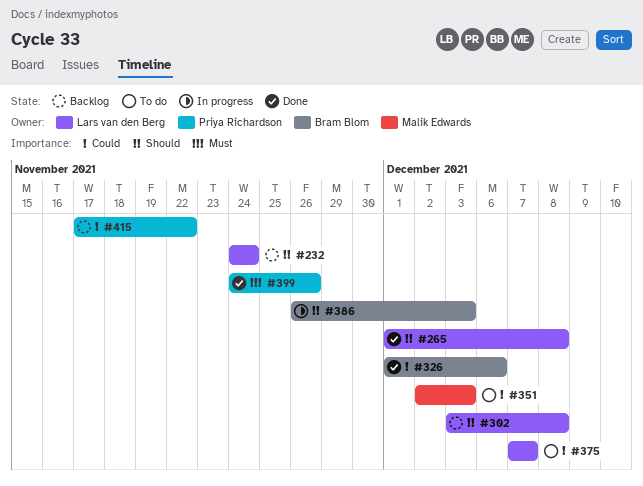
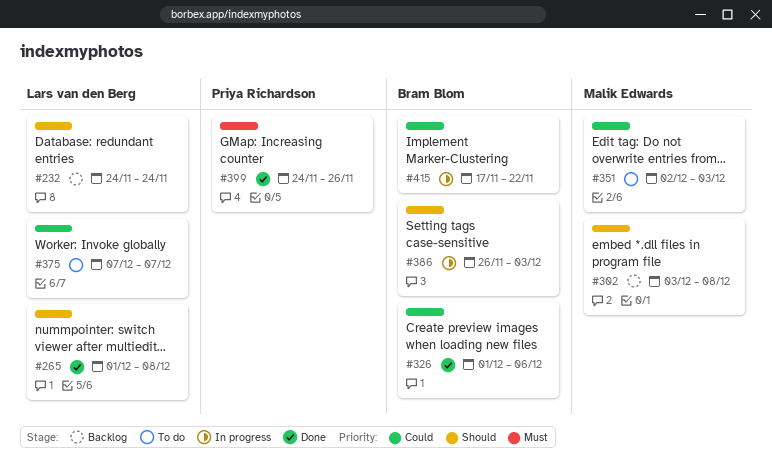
#302, owner: Lars van den Berg -> Malik Edwards
#415, status: Backlog -> In progress
#415, owner: Priya Richardson -> Bram Blom

